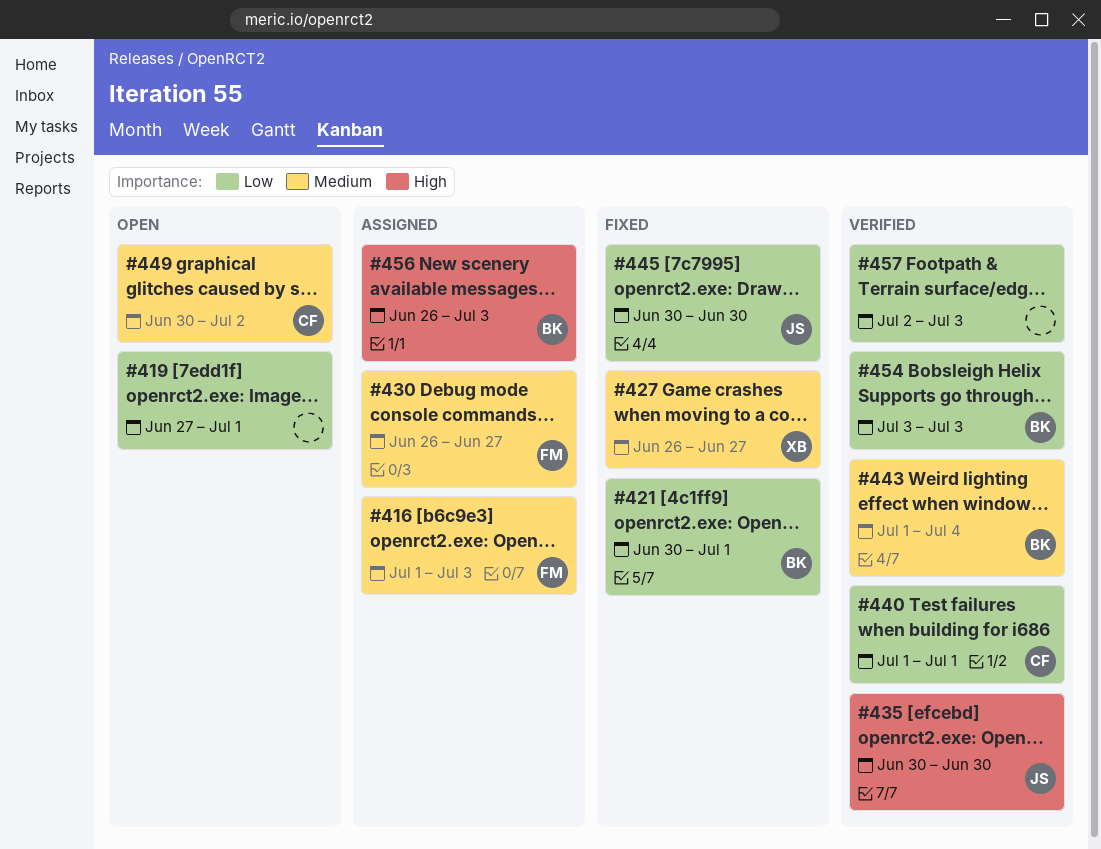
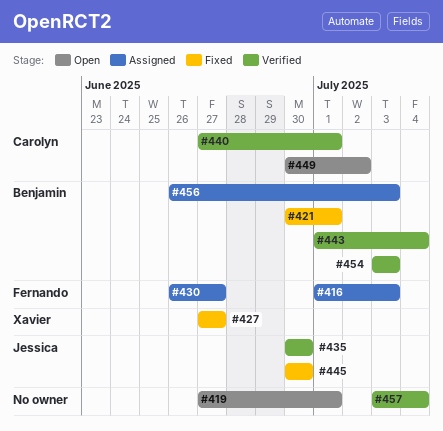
#427, start: Jun 26 -> Jun 27
#440, start: Jul 1 -> Jun 27
#457, start: Jul 2 -> Jul 3
#457, due: Jul 3 -> Jul 4

